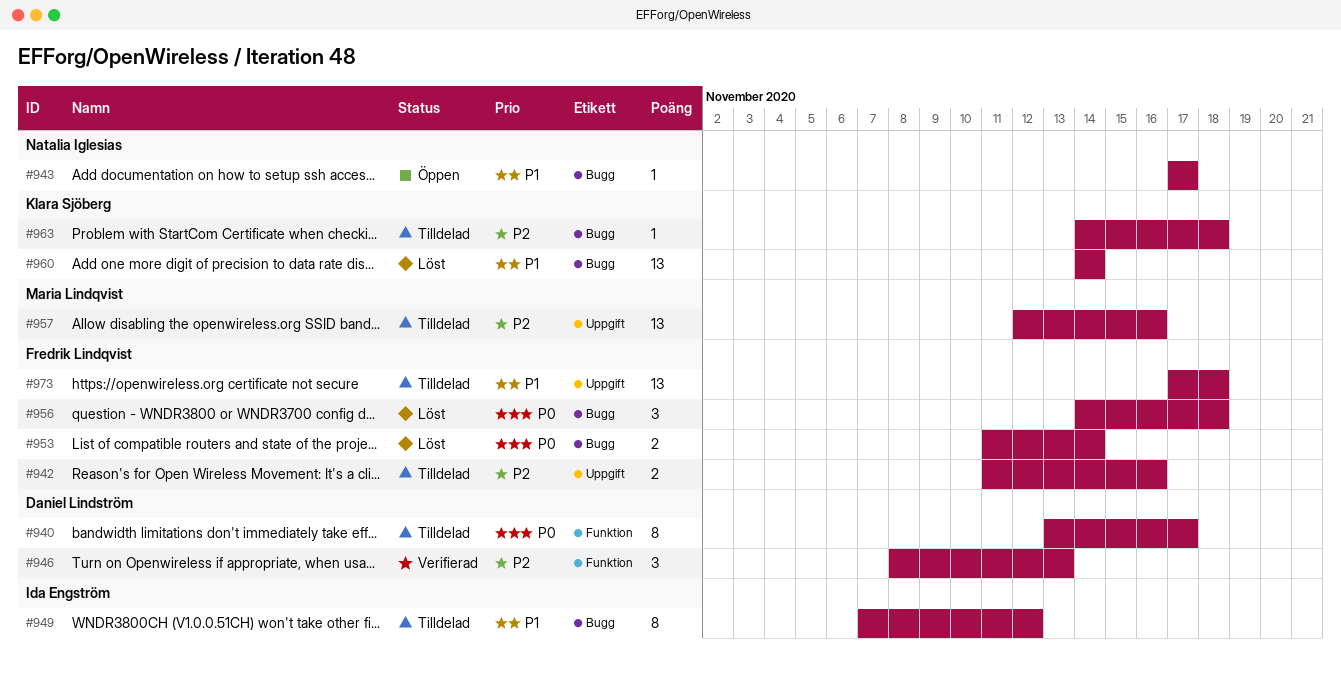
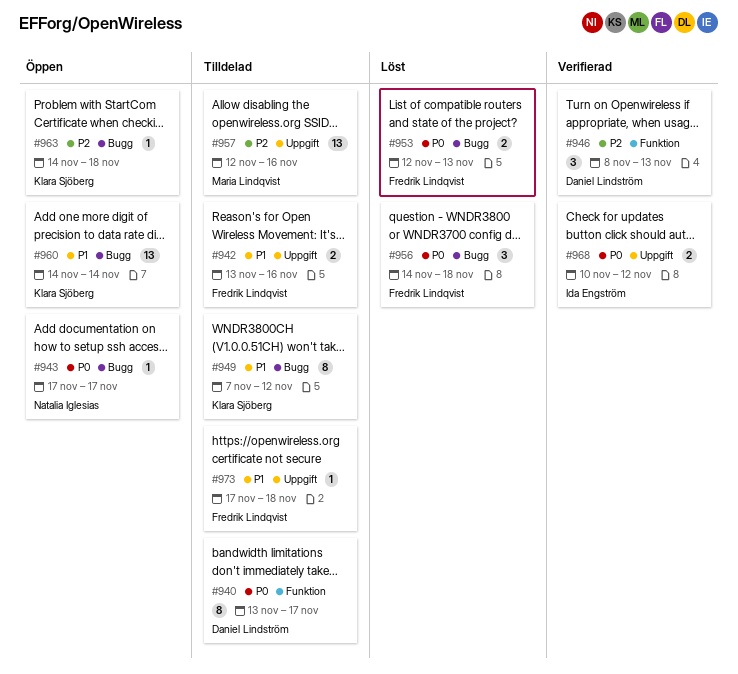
#942, priority: P2 -> P1
#942, start: Nov 11 -> Nov 13
#943, priority: P1 -> P0
#949, owner: Ida Engström -> Klara Sjöberg
#953, start: Nov 11 -> Nov 12
#953, due: Nov 14 -> Nov 13
#960, status: Löst -> Öppen
#963, status: Tilldelad -> Öppen
#968: none -> present
#973, estimate: 13 -> 1

